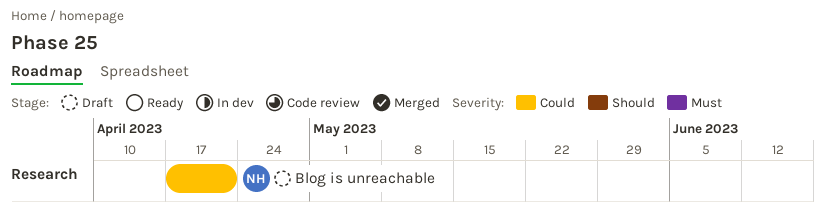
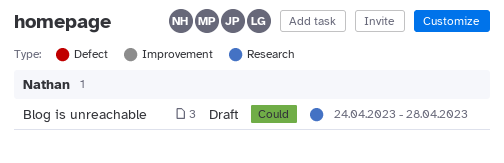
Blog is unreachable, start: Apr 17 -> Apr 24
Blog is unreachable, due: Apr 21 -> Apr 28

